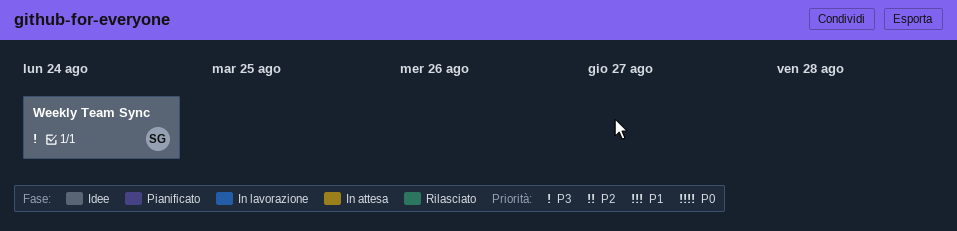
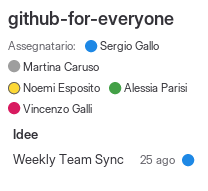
Weekly Team Sync, due: Aug 24 -> Aug 25

